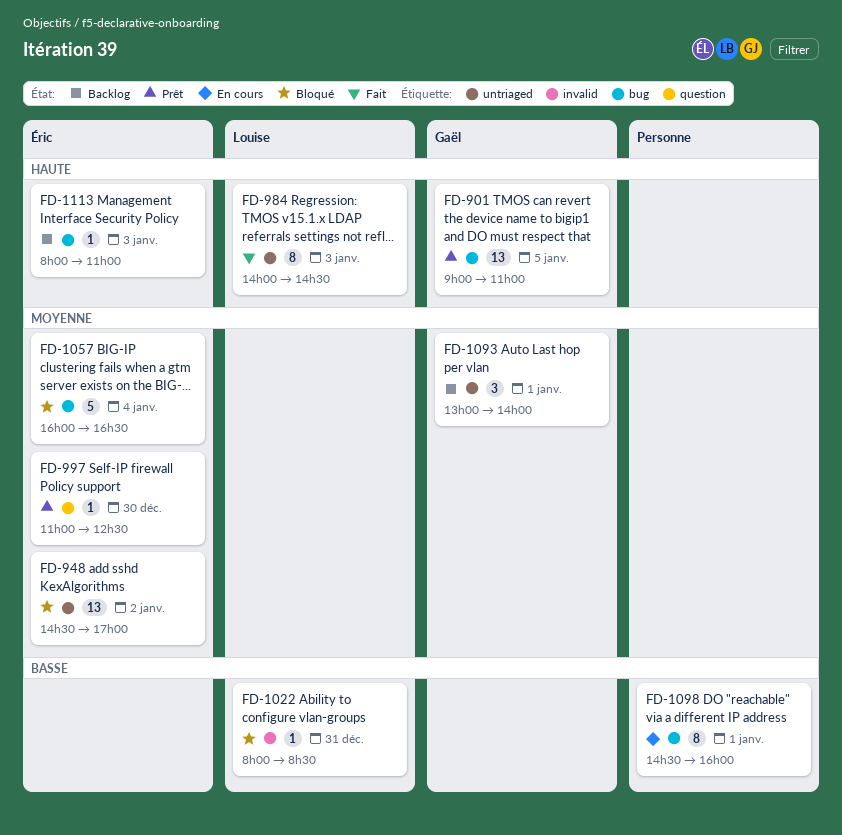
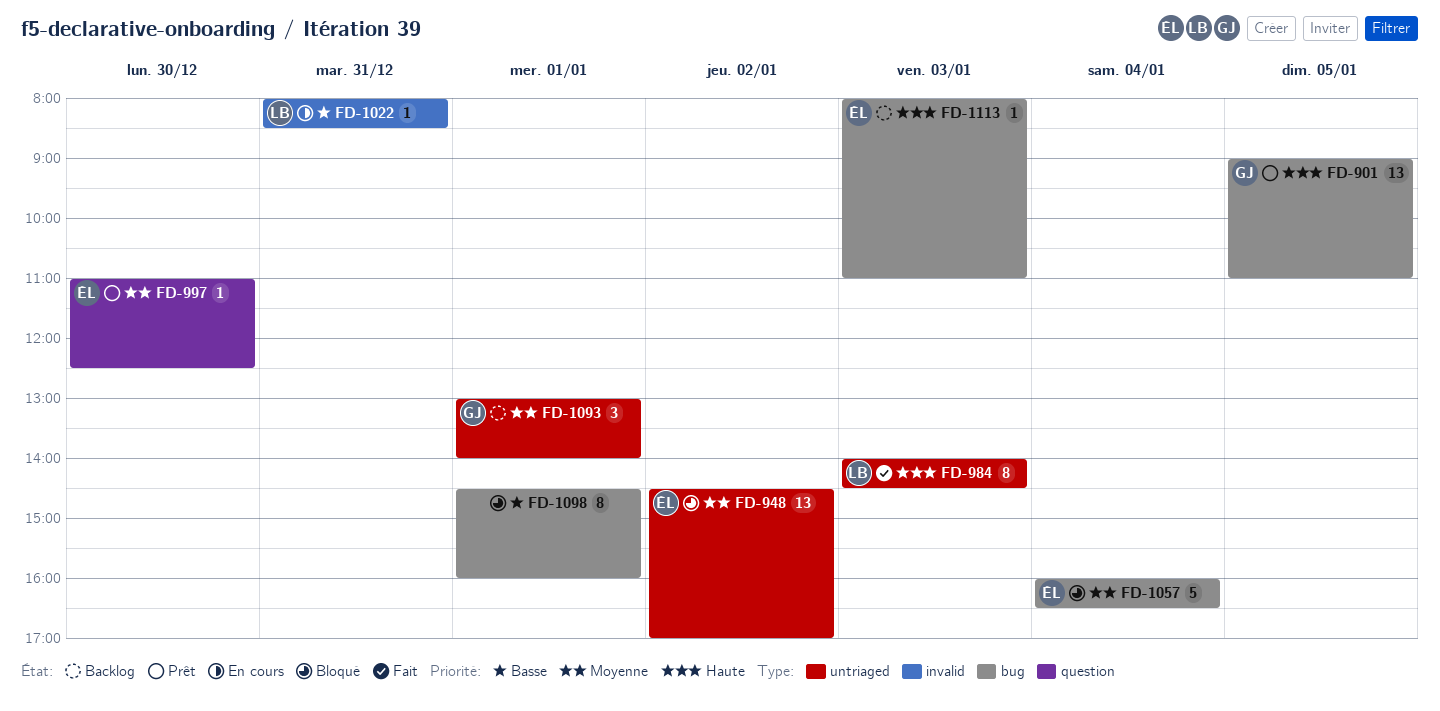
FD-1022, status: Bloqué -> En cours
FD-1098, status: En cours -> Bloqué

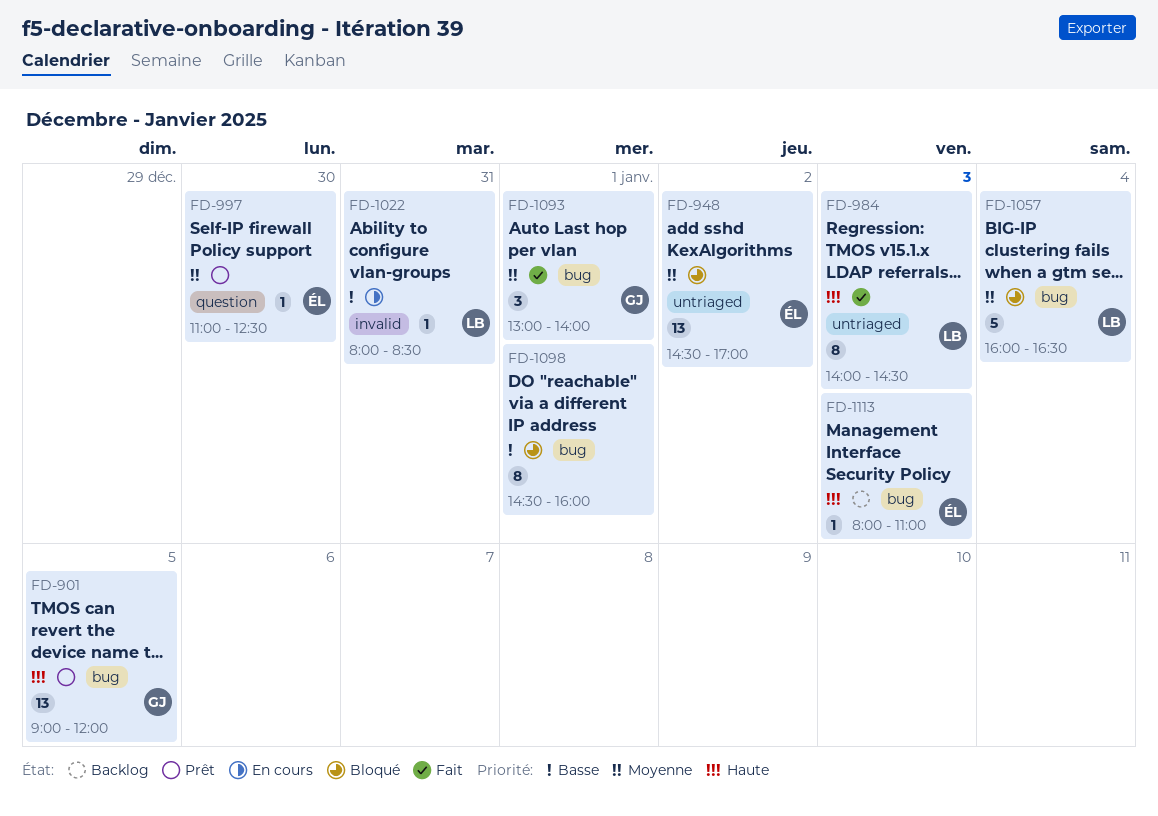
FD-901, ends: 11:00 -> 12:00
FD-1057, owner: ÉL -> LB
FD-1093, status: Backlog -> Fait
FD-1093, label: untriaged -> bug

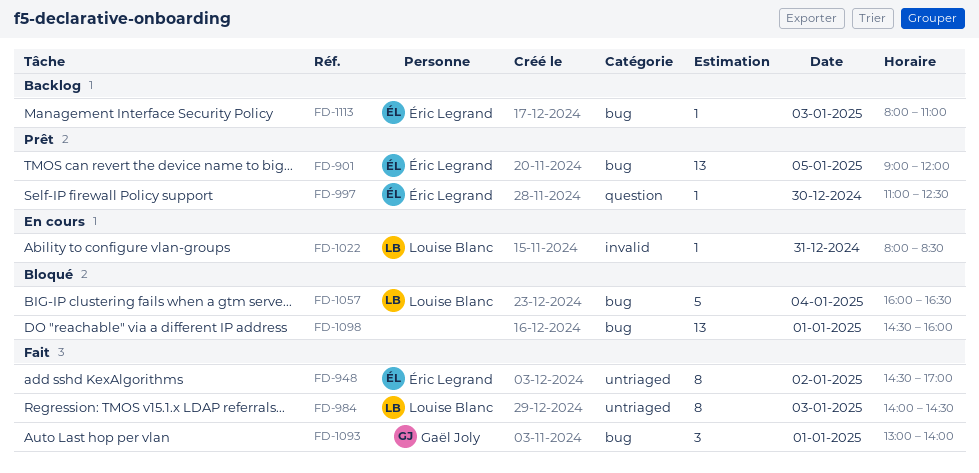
FD-901, owner: Gaël Joly -> Éric Legrand
FD-948, status: Bloqué -> Fait
FD-948, estimate: 13 -> 8
FD-1098, estimate: 8 -> 13

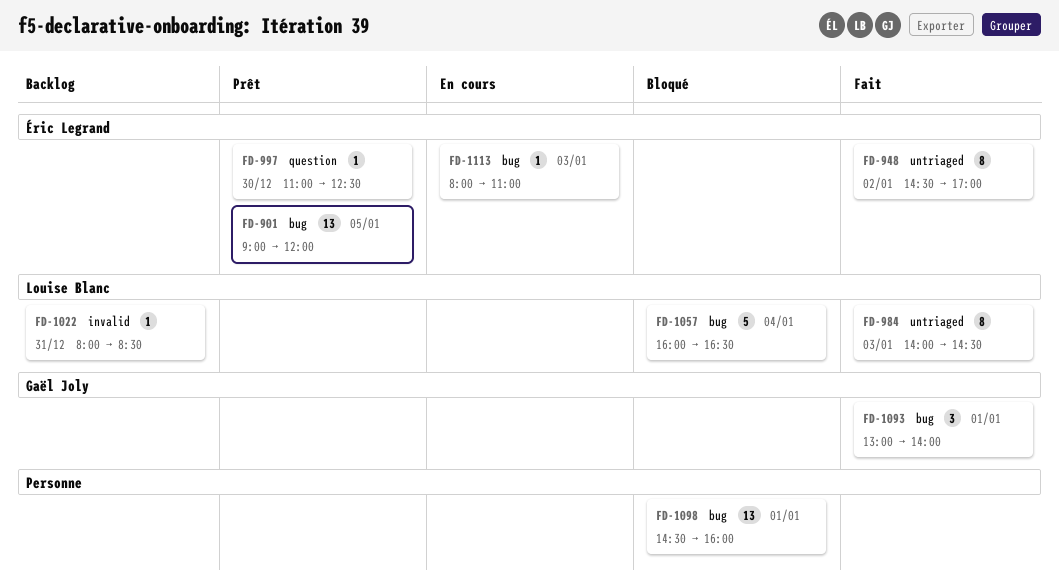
FD-1022, status: En cours -> Backlog
FD-1113, status: Backlog -> En cours

